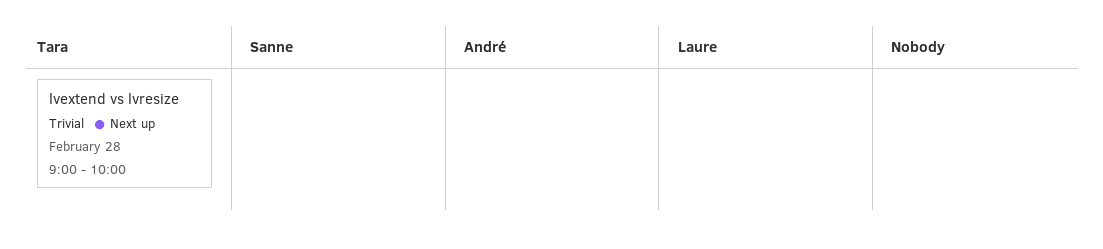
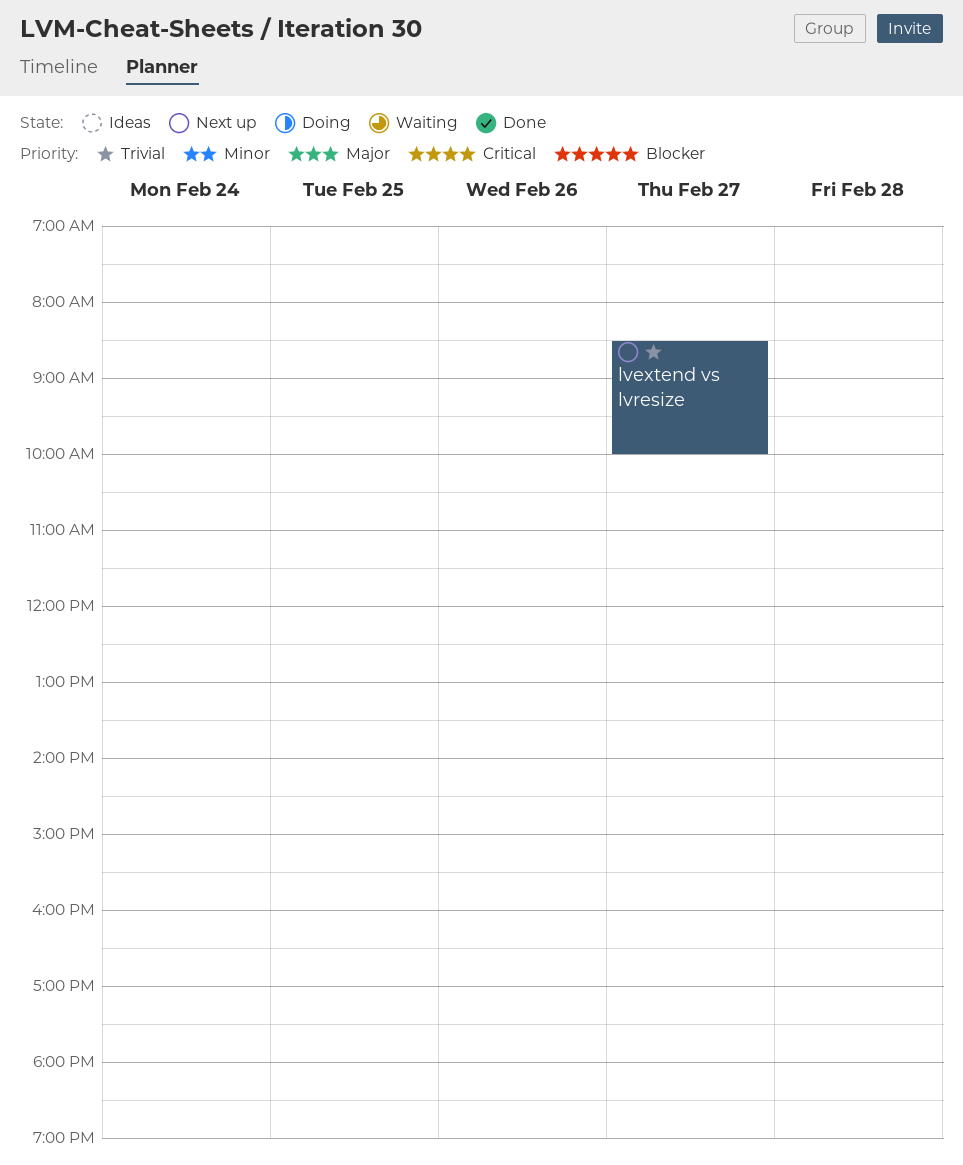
lvextend vs lvresize, day: Feb 28 -> Feb 27
lvextend vs lvresize, begins: 09:00 -> 08:30

